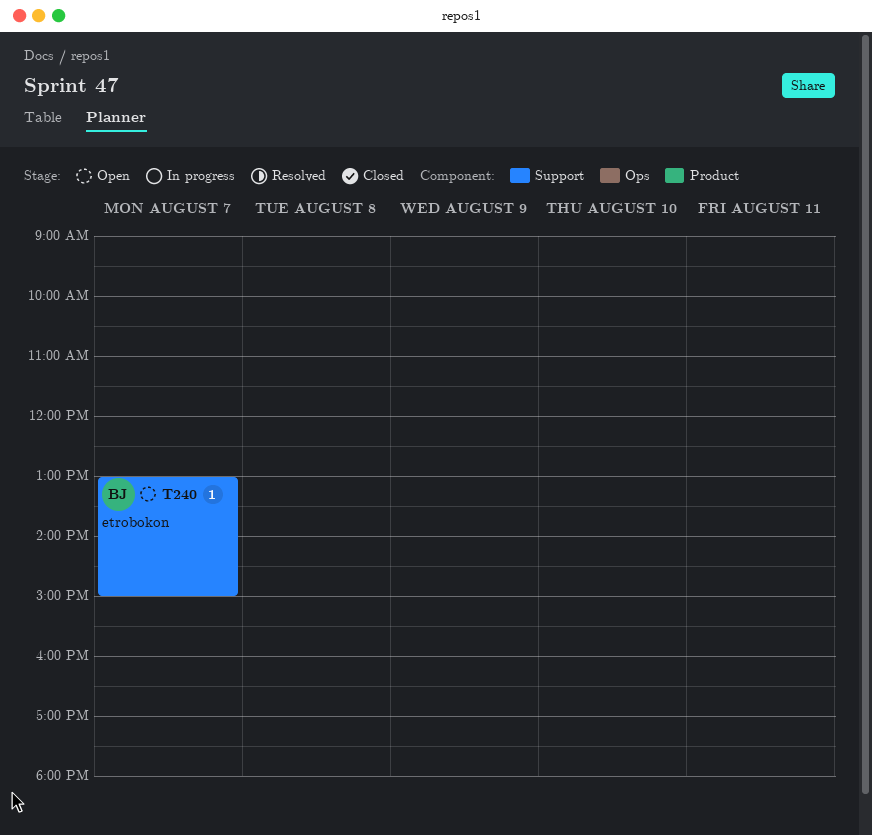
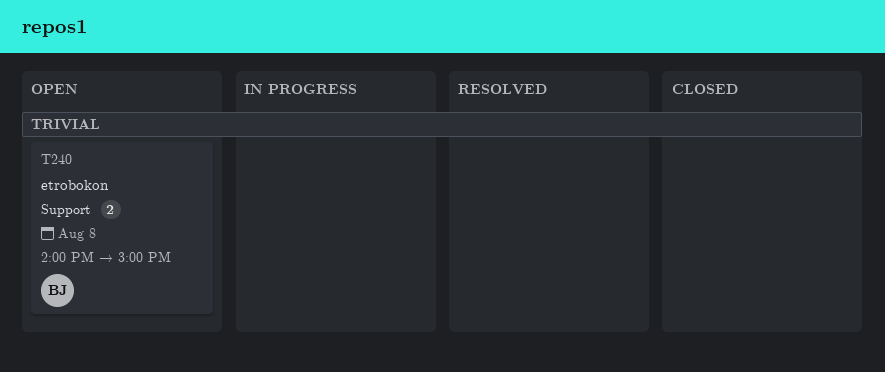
T240, estimate: 1 -> 2
T240, day: Aug 7 -> Aug 8
T240, begins: 13:00 -> 14:00

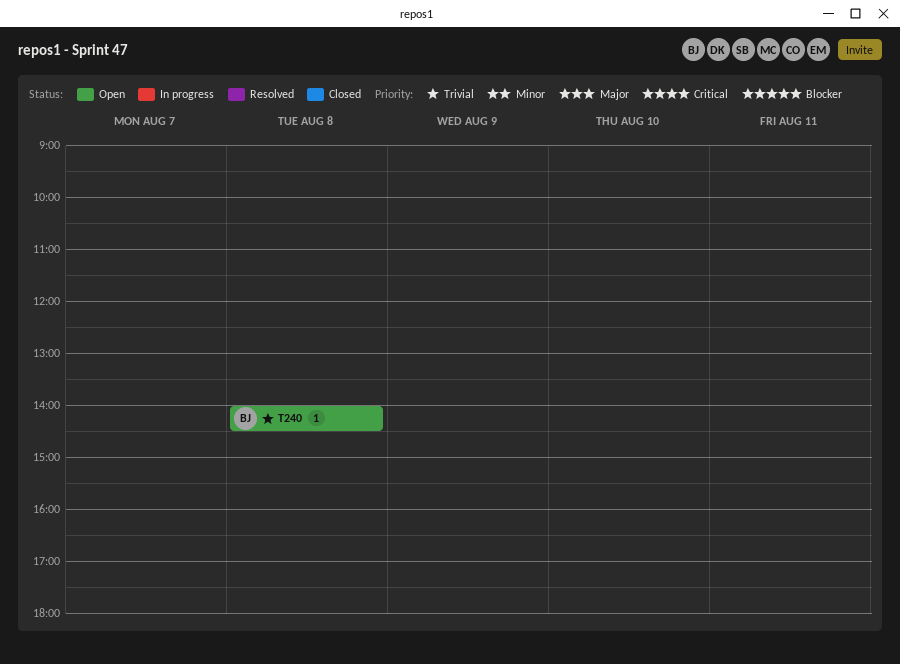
T240, estimate: 2 -> 1
T240, ends: 15:00 -> 14:30

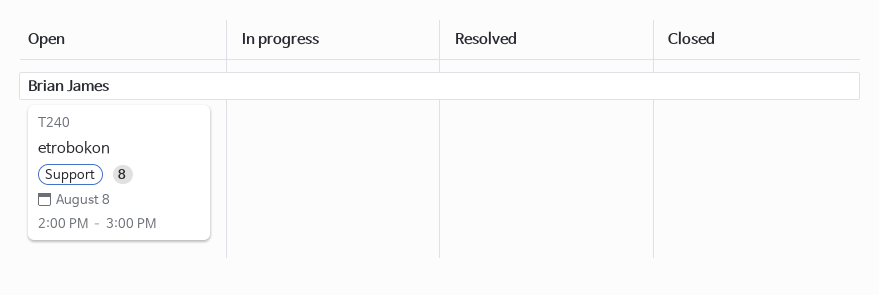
T240, estimate: 1 -> 8
T240, ends: 14:30 -> 15:00

